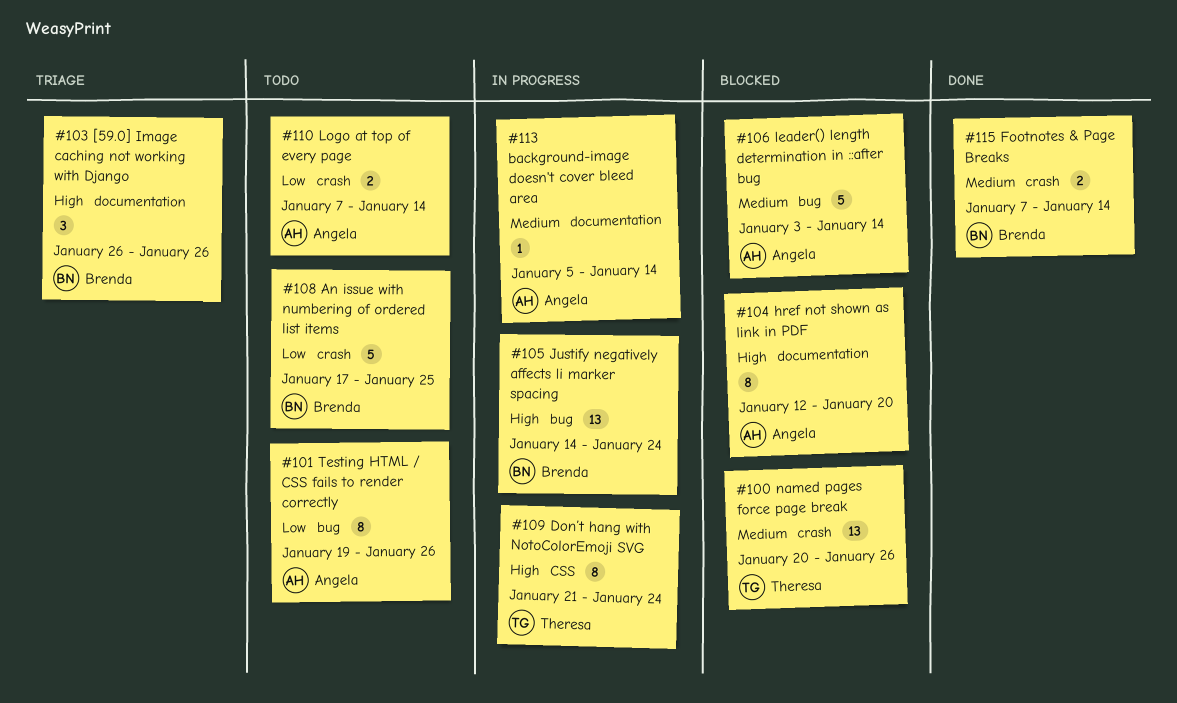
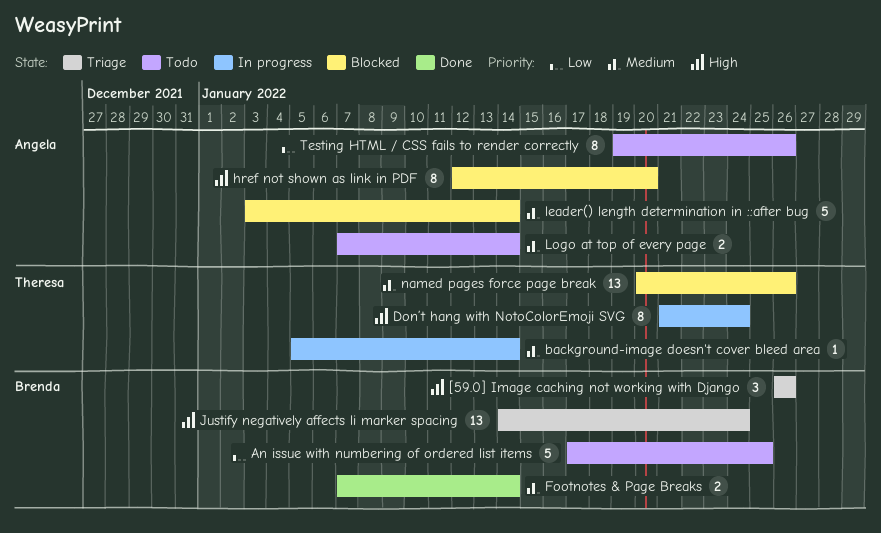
background-image doesn't cover bleed area, owner: Angela -> Theresa
Justify negatively affects li marker spacing, status: In progress -> Triage
Logo at top of every page, priority: Low -> Medium

